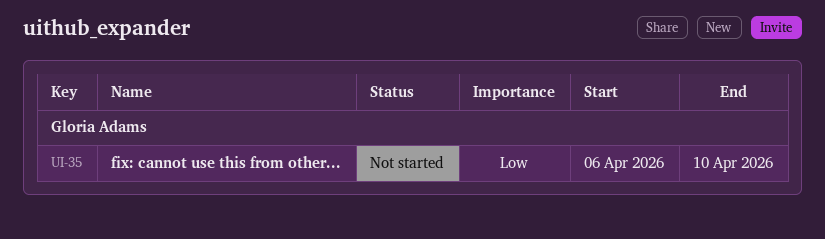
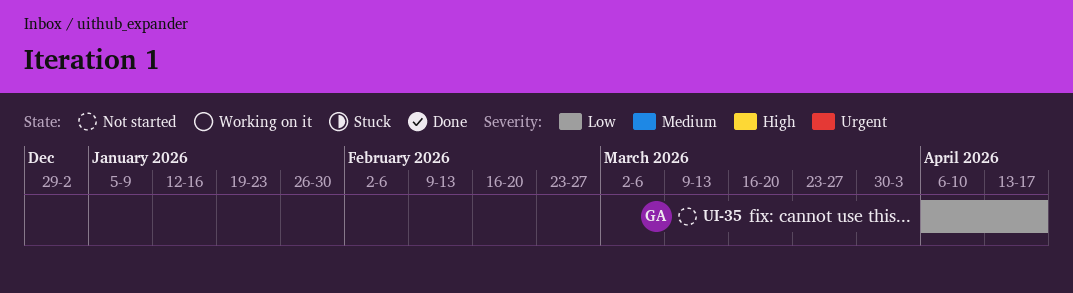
UI-35, due: Apr 10 -> Apr 17

